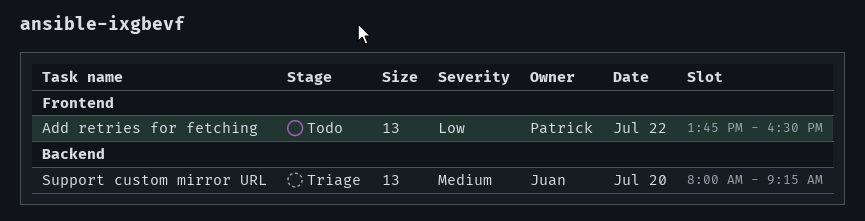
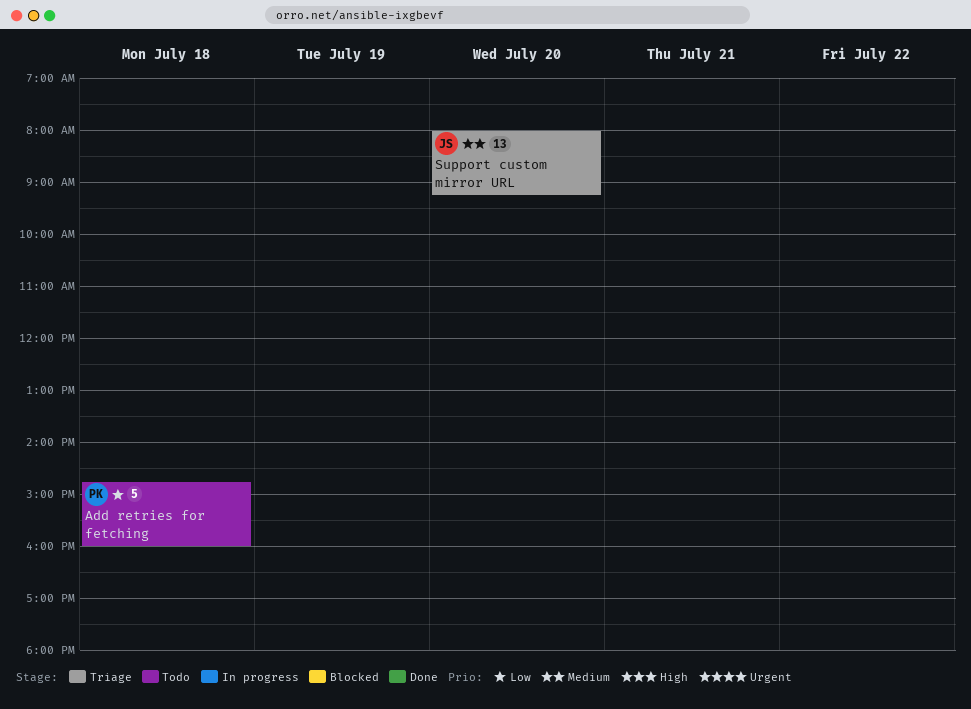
Add retries for fetching, estimate: 13 -> 5
Add retries for fetching, day: Jul 22 -> Jul 18
Add retries for fetching, begins: 13:45 -> 14:45
Add retries for fetching, ends: 16:30 -> 16:00

